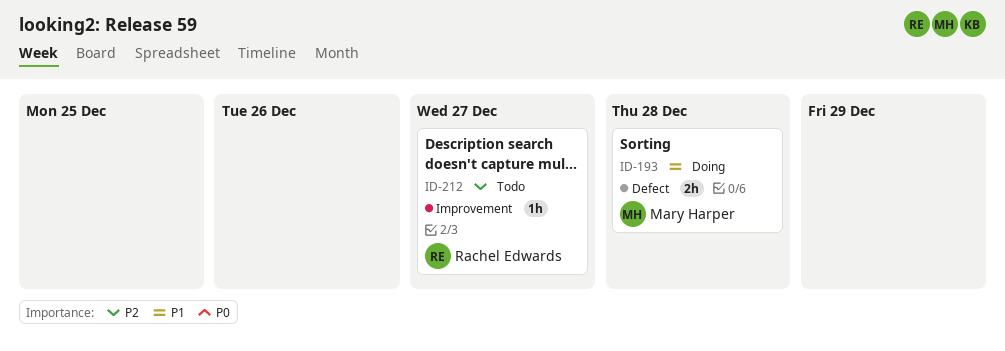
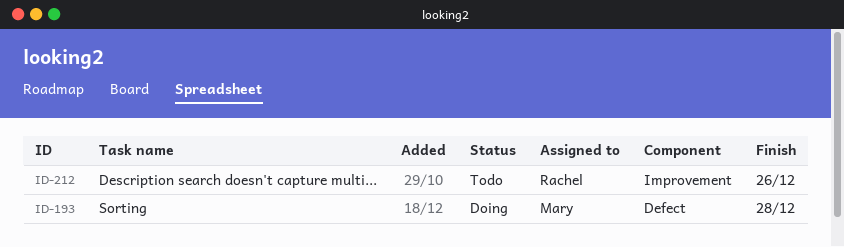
ID-212, due: Dec 27 -> Dec 26

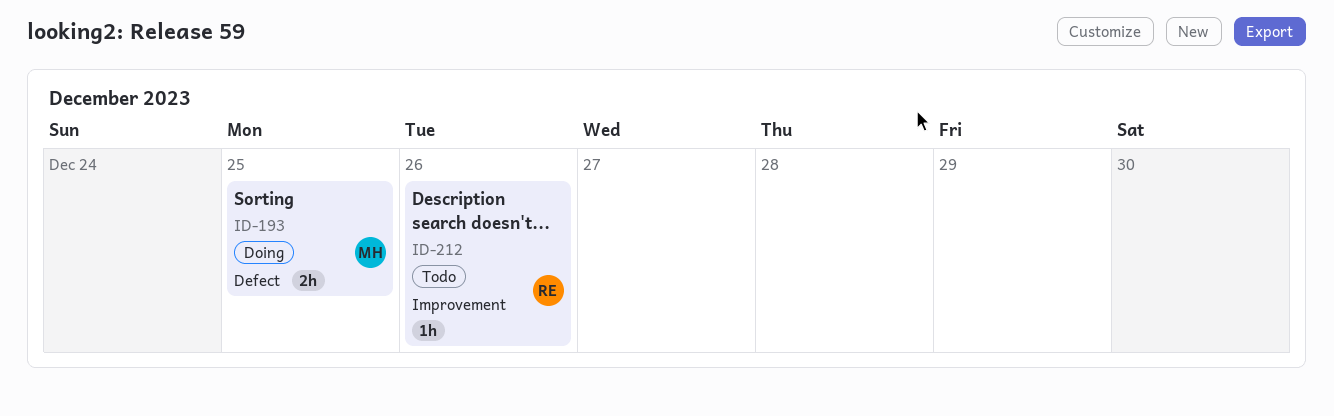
ID-193, due: Dec 28 -> Dec 25

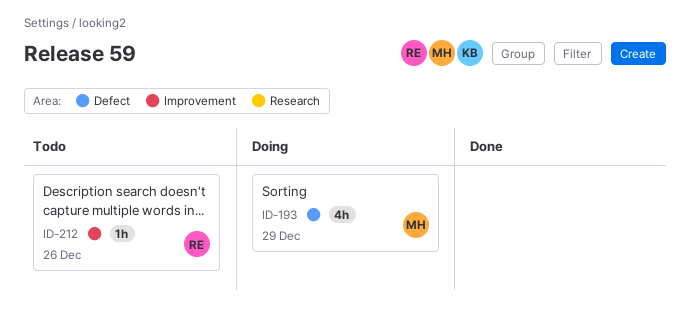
ID-193, estimate: 2h -> 4h
ID-193, due: Dec 25 -> Dec 29

